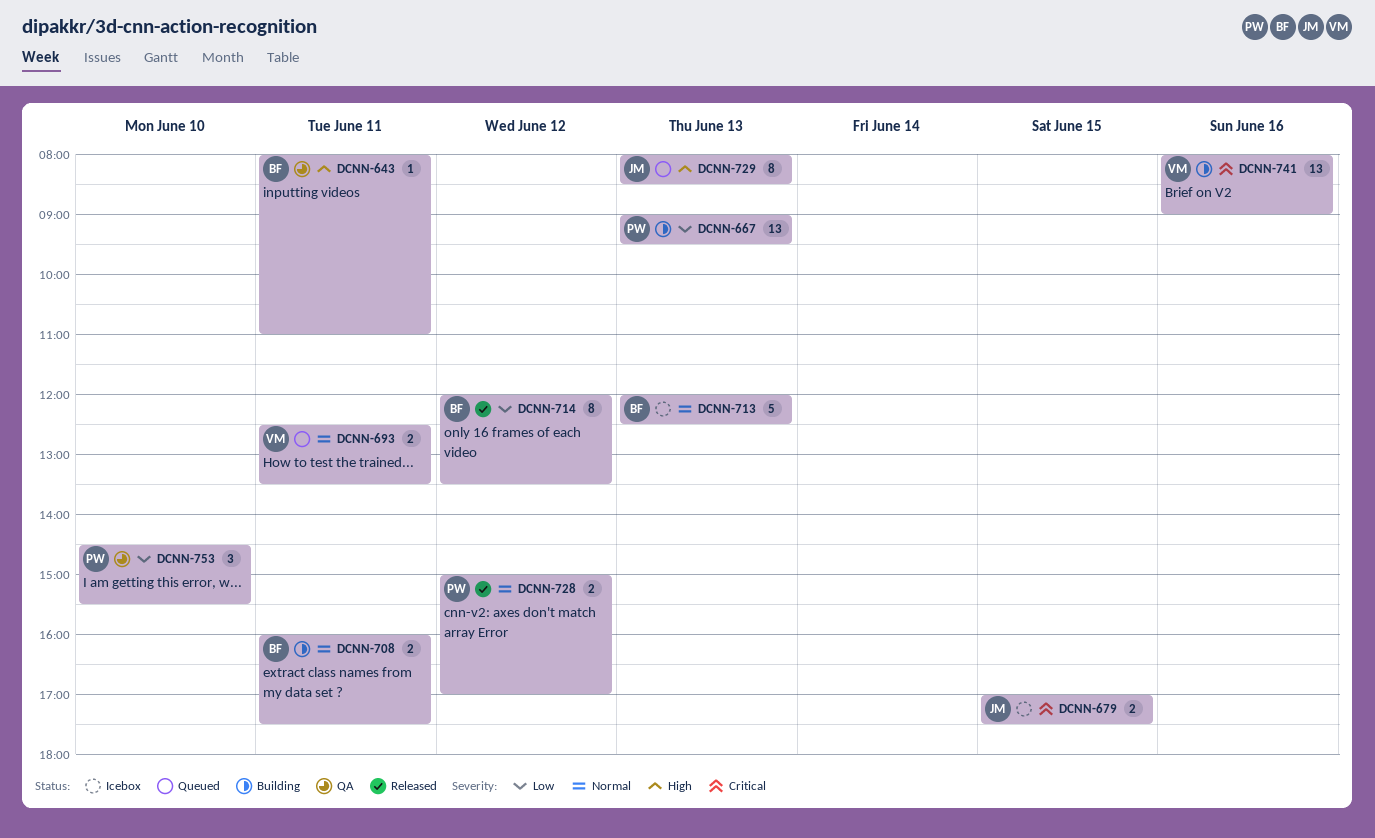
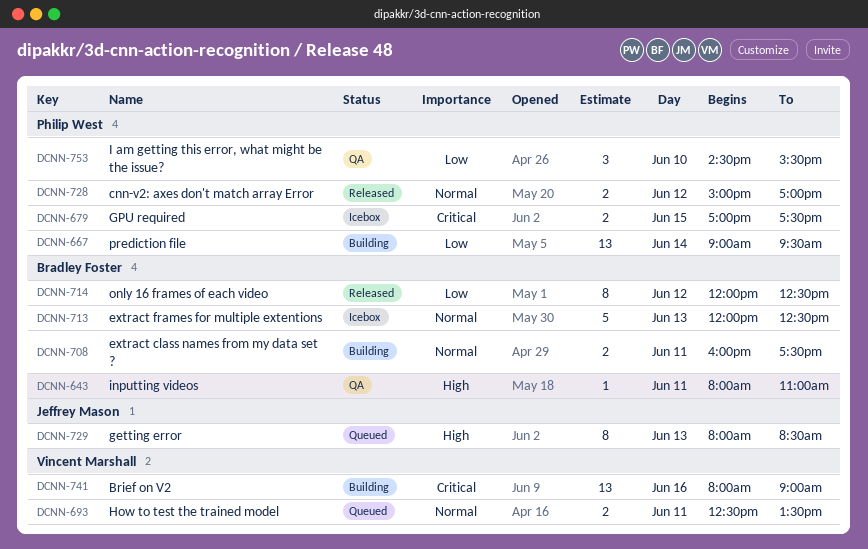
DCNN-667, day: Jun 13 -> Jun 14
DCNN-679, owner: Jeffrey Mason -> Philip West
DCNN-714, ends: 13:30 -> 12:30

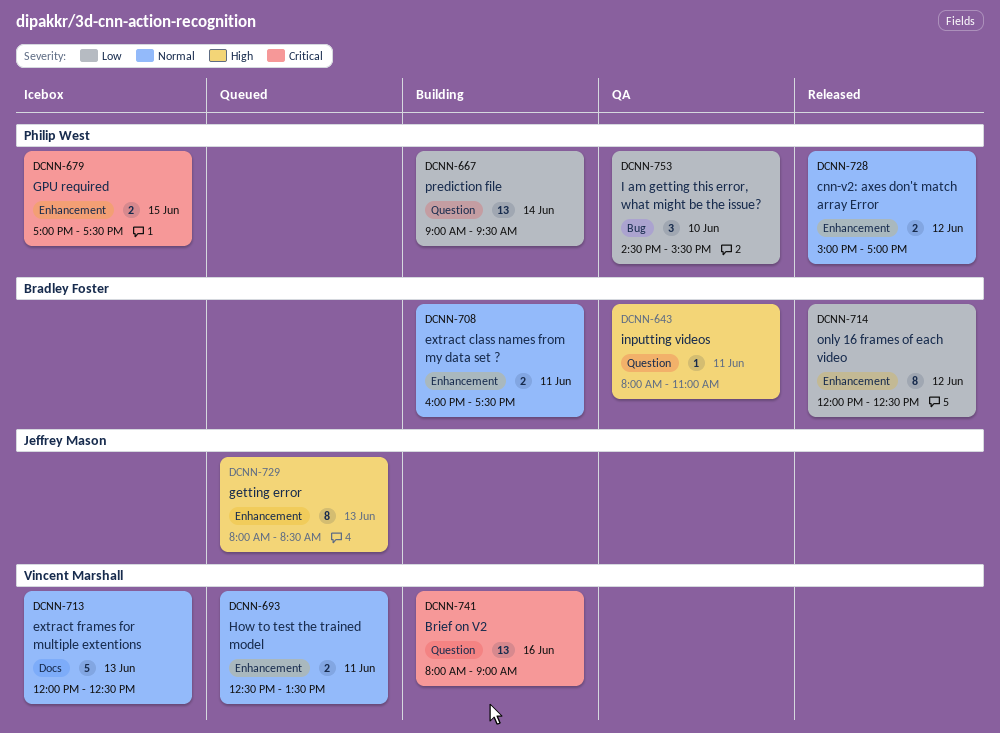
DCNN-713, owner: Bradley Foster -> Vincent Marshall

